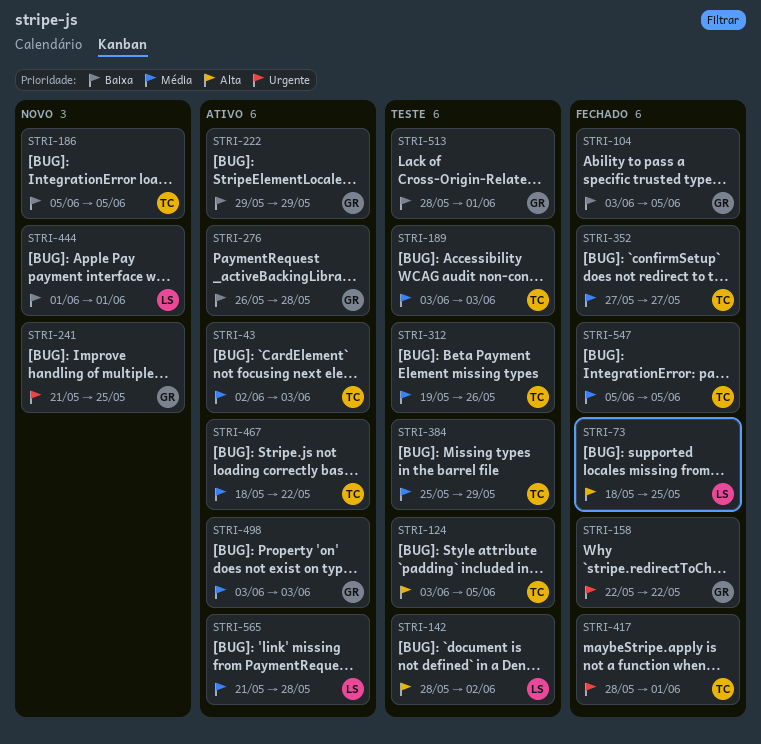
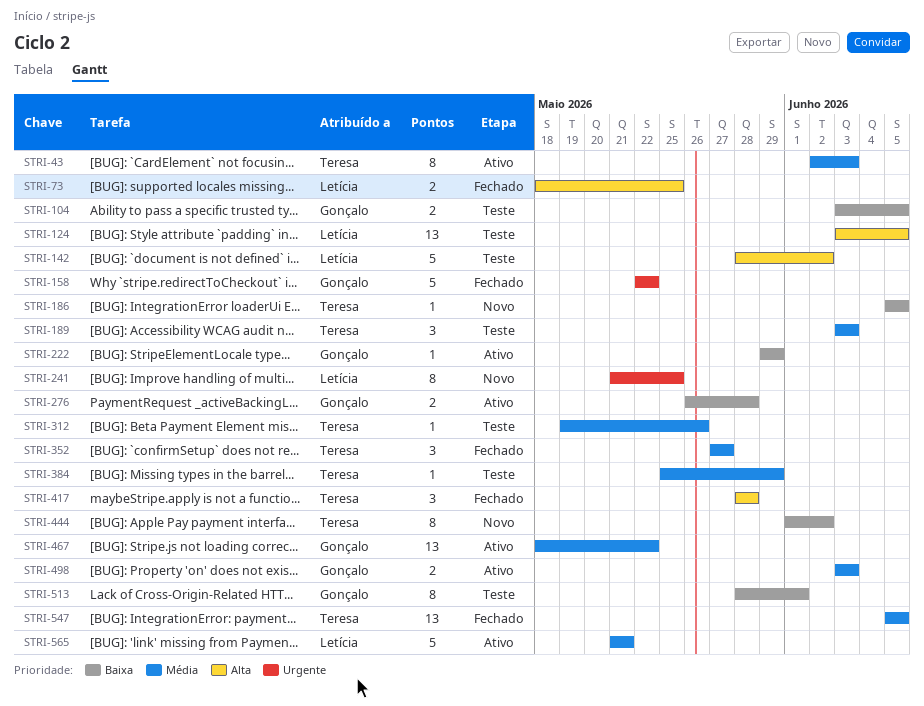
STRI-104, status: Fechado -> Teste
STRI-124, owner: Teresa -> Letícia
STRI-241, owner: Gonçalo -> Letícia
STRI-417, priority: Urgente -> Alta
STRI-417, due: Jun 1 -> May 28
STRI-444, owner: Letícia -> Teresa
STRI-444, due: Jun 1 -> Jun 2
STRI-467, owner: Teresa -> Gonçalo
STRI-565, due: May 28 -> May 21

